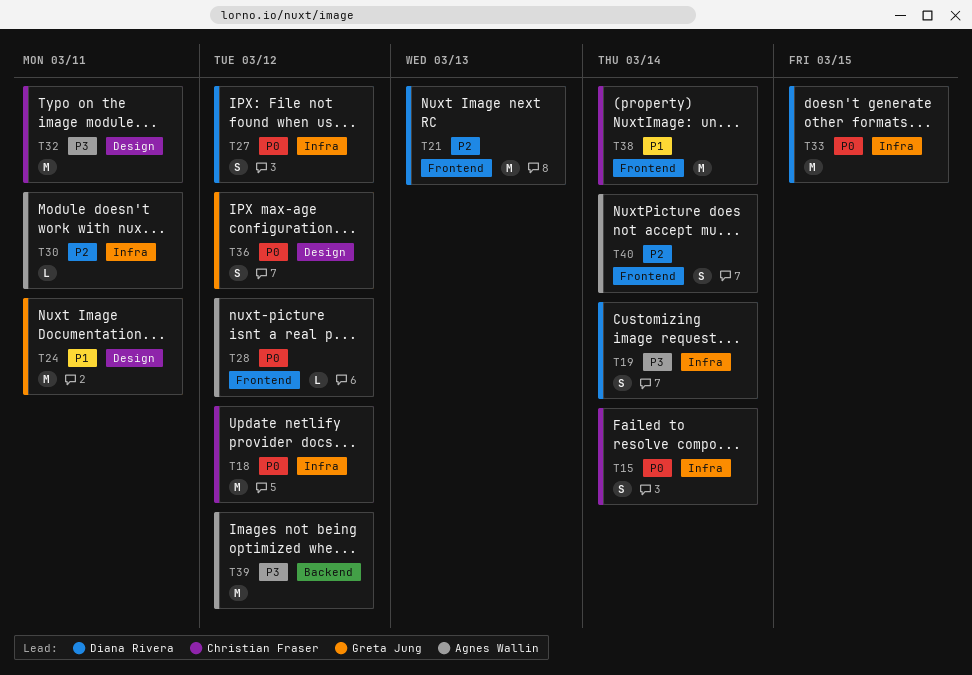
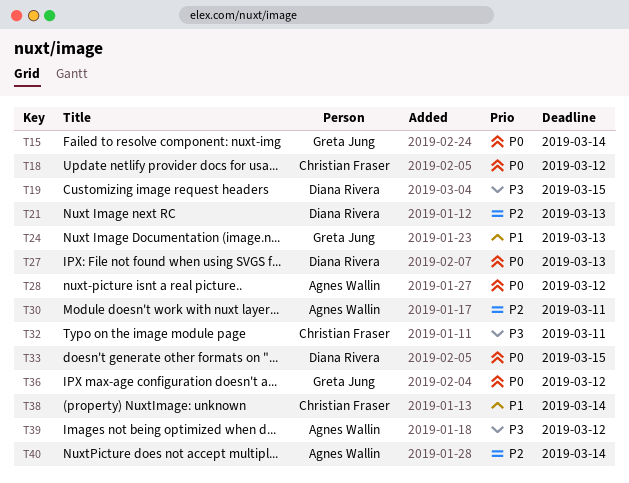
T15, owner: Christian Fraser -> Greta Jung
T19, due: Mar 14 -> Mar 15
T24, due: Mar 11 -> Mar 13
T27, due: Mar 12 -> Mar 13

